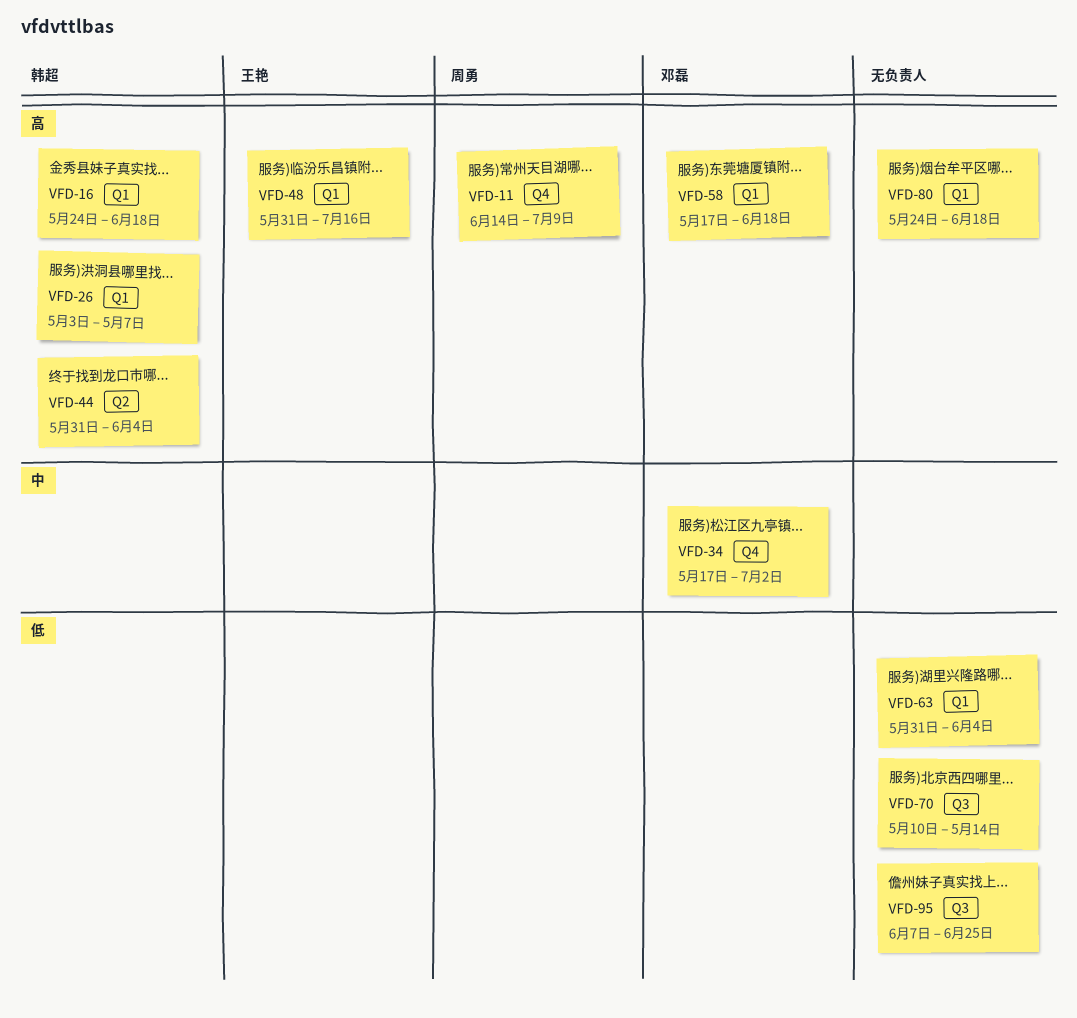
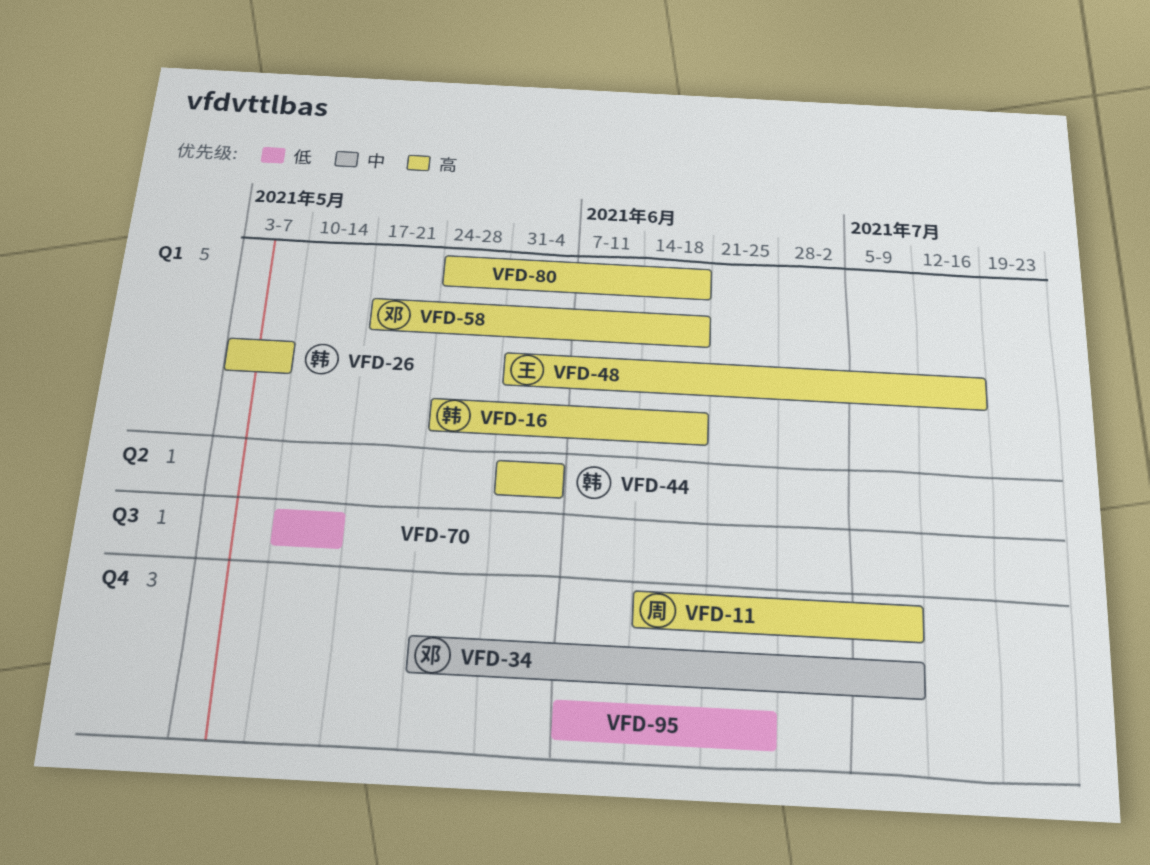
VFD-34, start: May 17 -> May 24
VFD-34, due: Jul 2 -> Jul 9
VFD-63: present -> none
VFD-95, label: Q3 -> Q4

